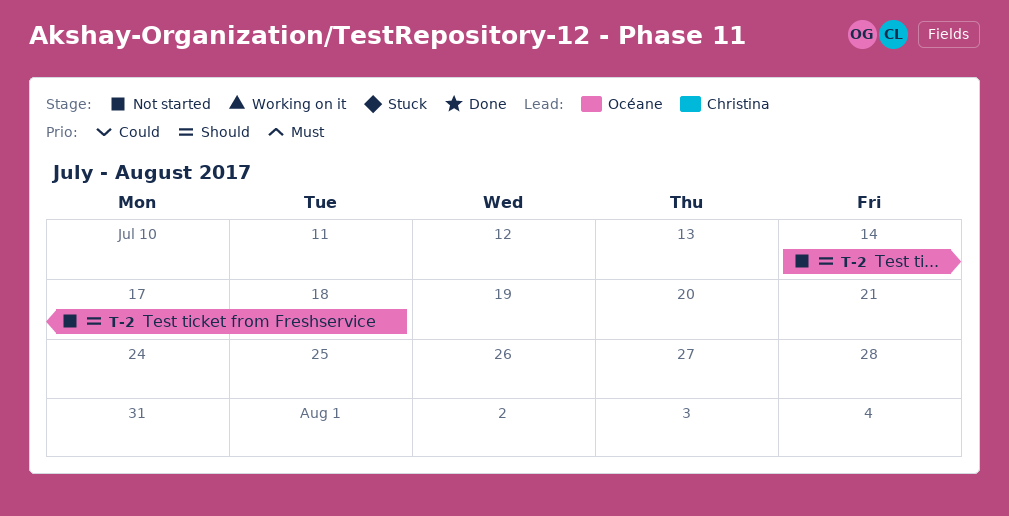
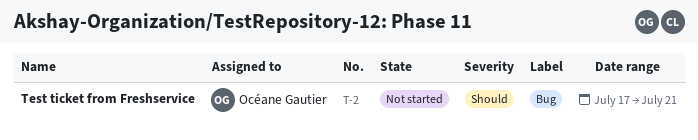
T-2, start: Jul 14 -> Jul 17
T-2, due: Jul 18 -> Jul 21

